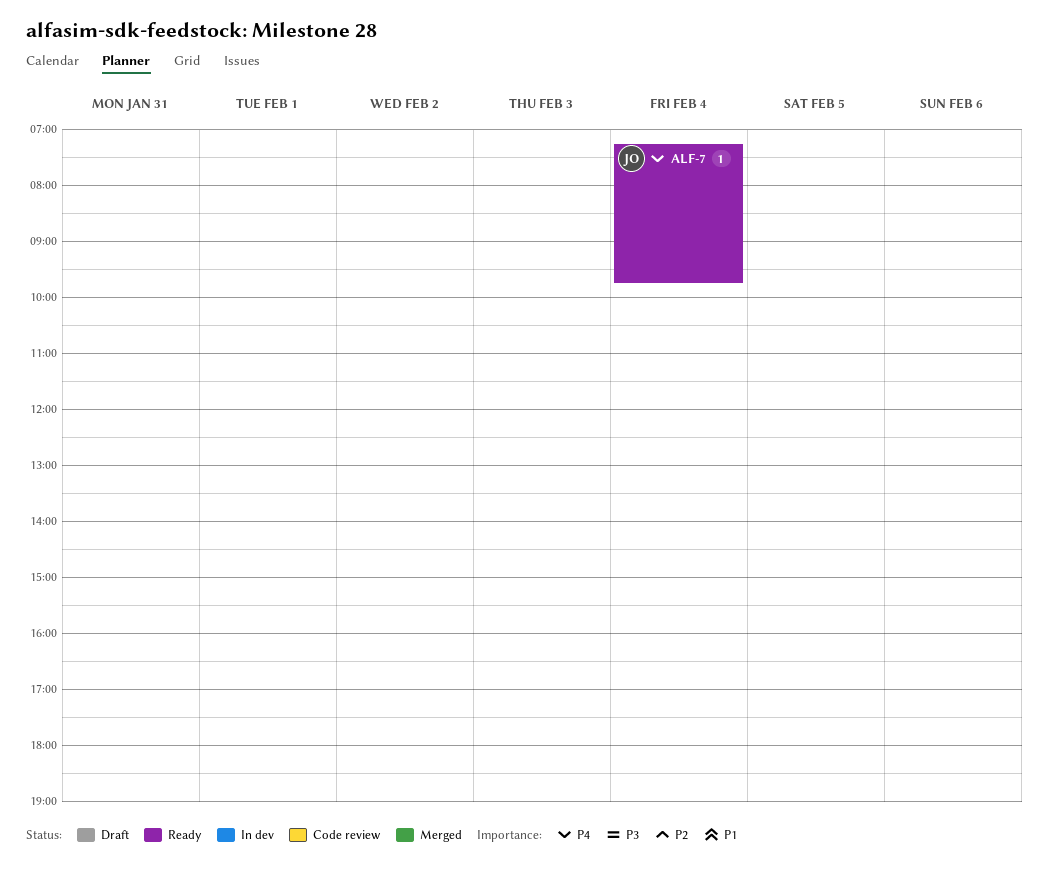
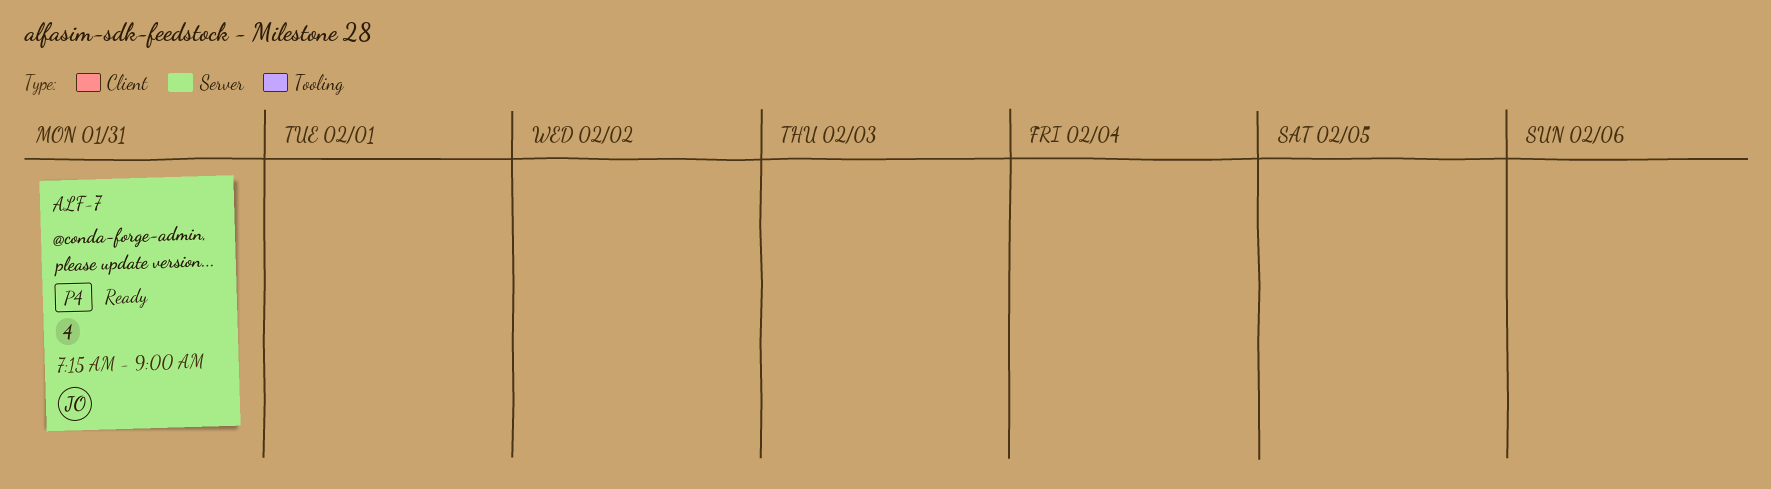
ALF-7, estimate: 1 -> 4
ALF-7, day: Feb 4 -> Jan 31
ALF-7, ends: 09:45 -> 09:00

